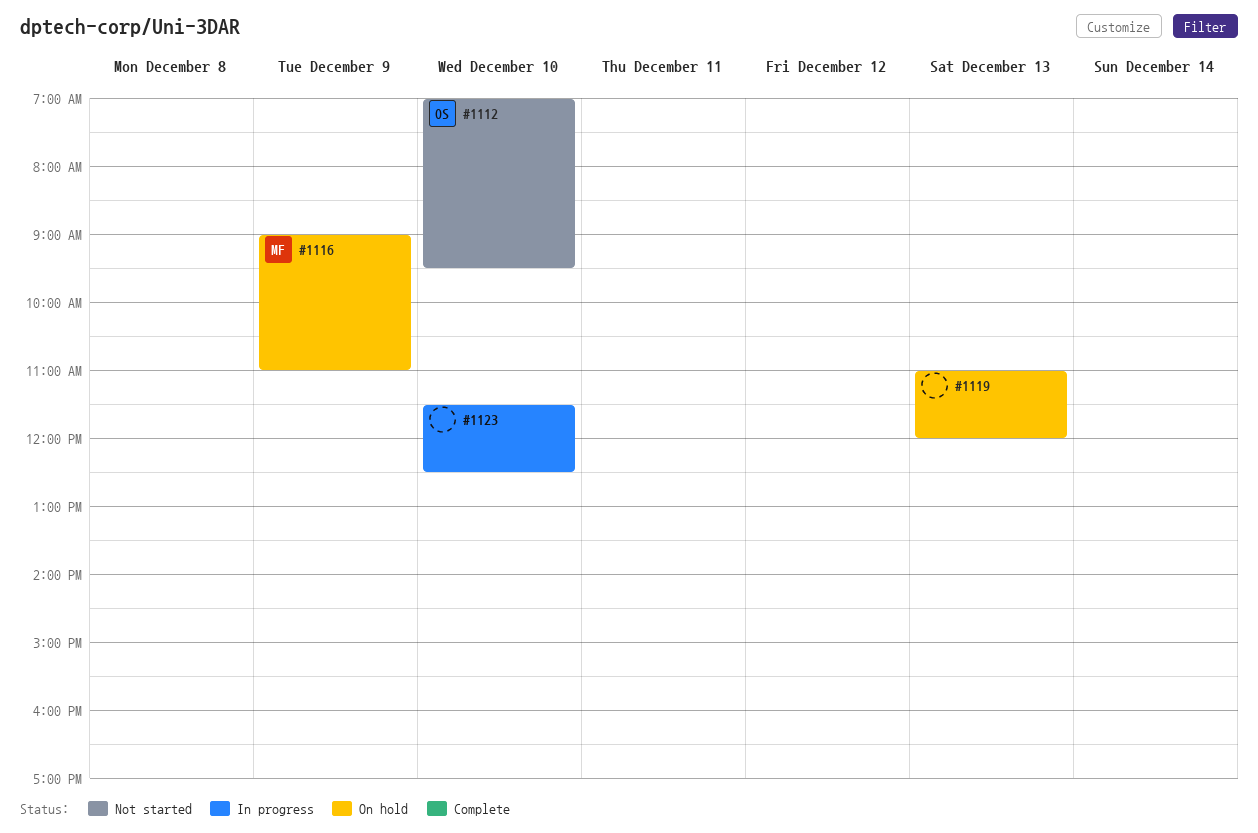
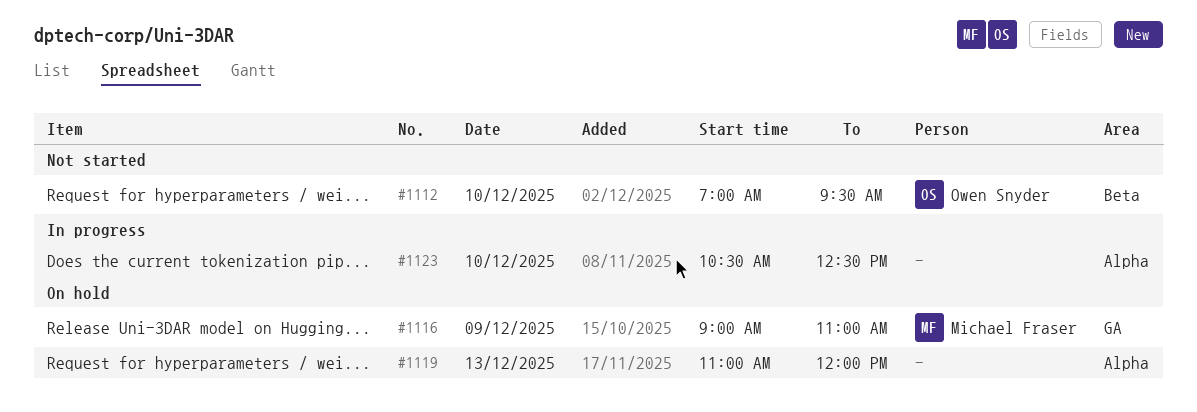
#1123, begins: 11:30 -> 10:30

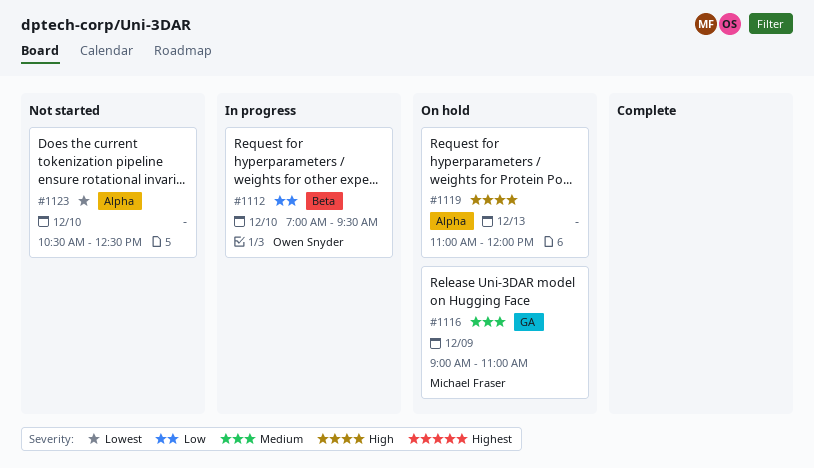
#1112, status: Not started -> In progress
#1123, status: In progress -> Not started

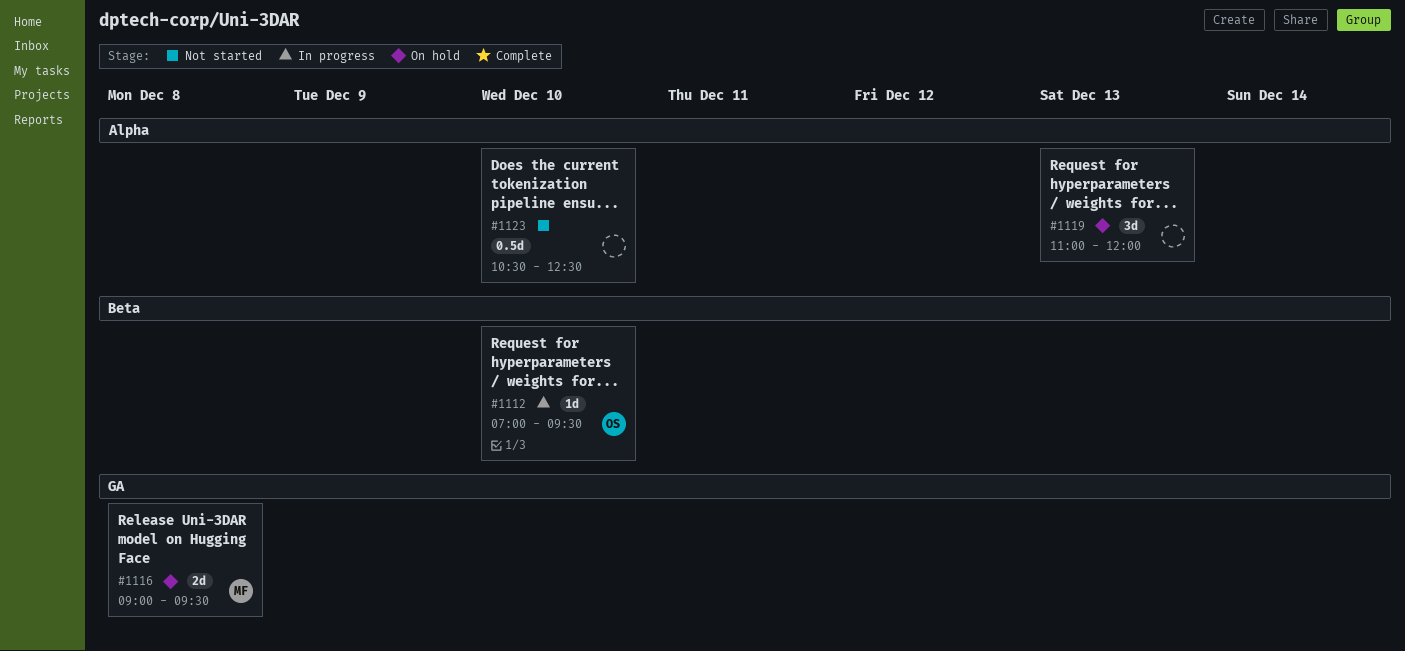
#1116, day: Dec 9 -> Dec 8
#1116, ends: 11:00 -> 09:30

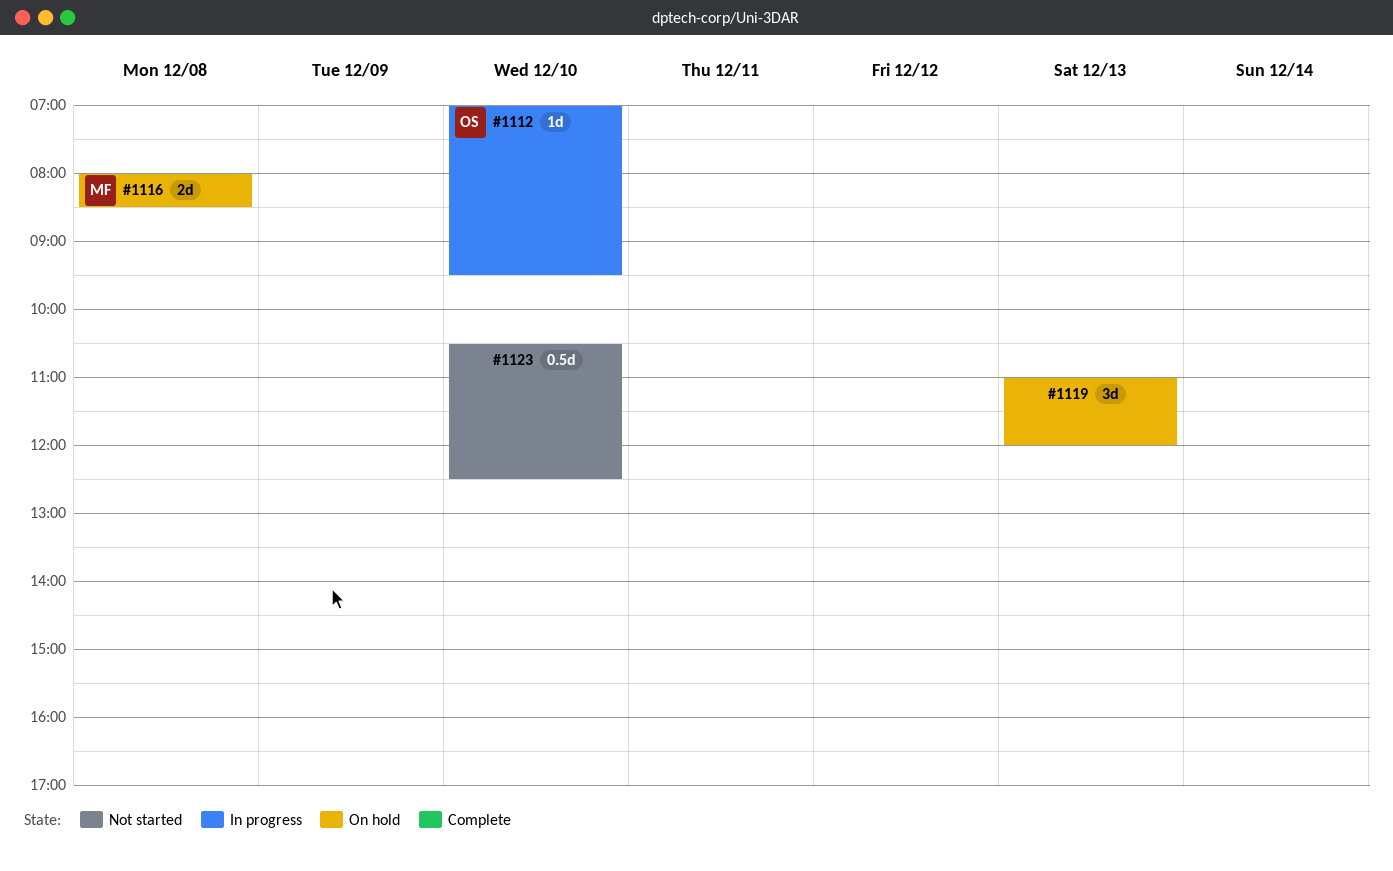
#1116, begins: 09:00 -> 08:00
#1116, ends: 09:30 -> 08:30

